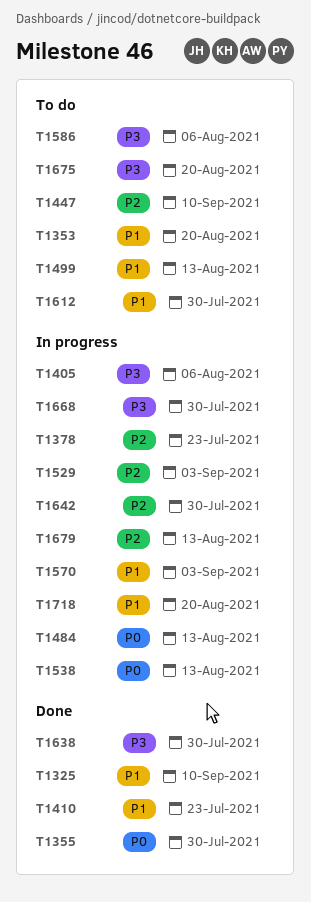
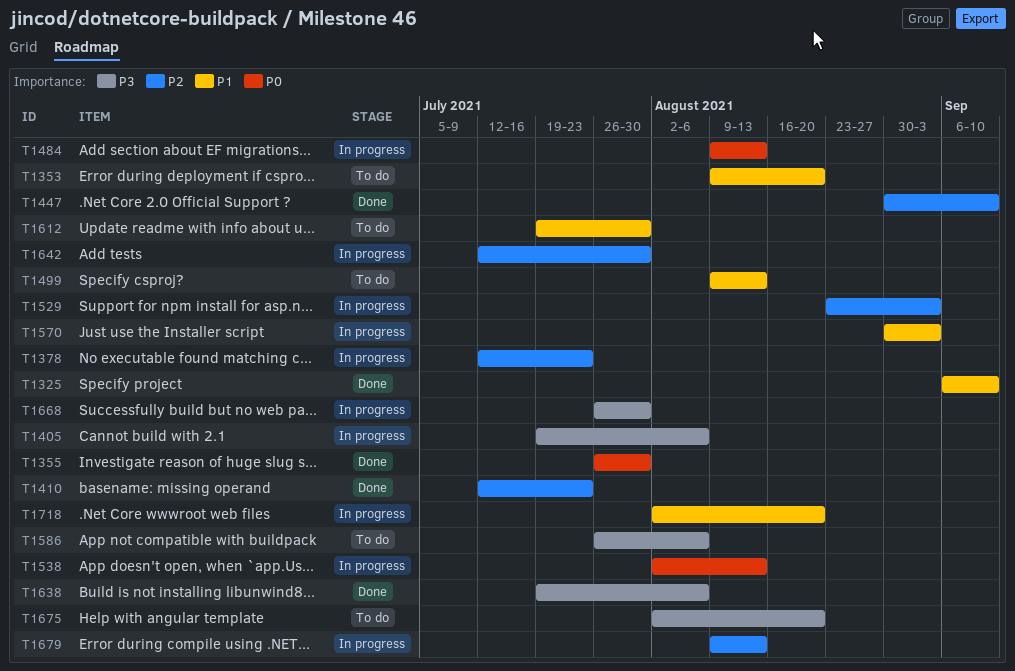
T1410, priority: P1 -> P2
T1447, status: To do -> Done
T1638, due: Jul 30 -> Aug 6

